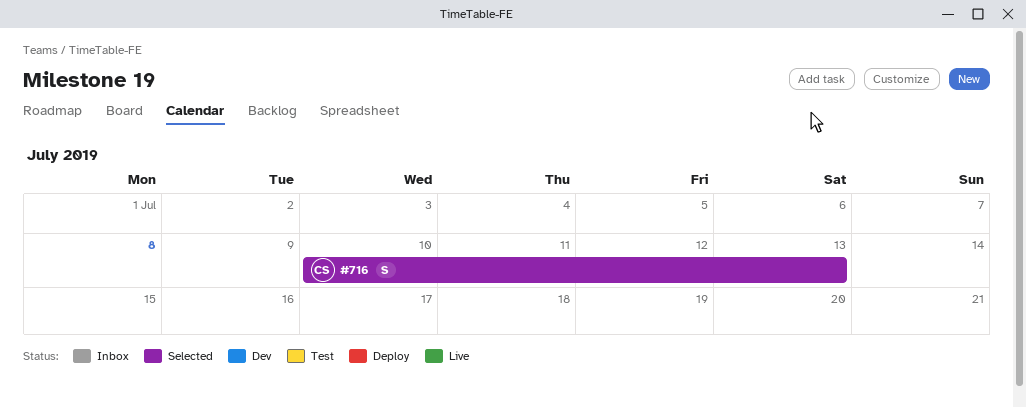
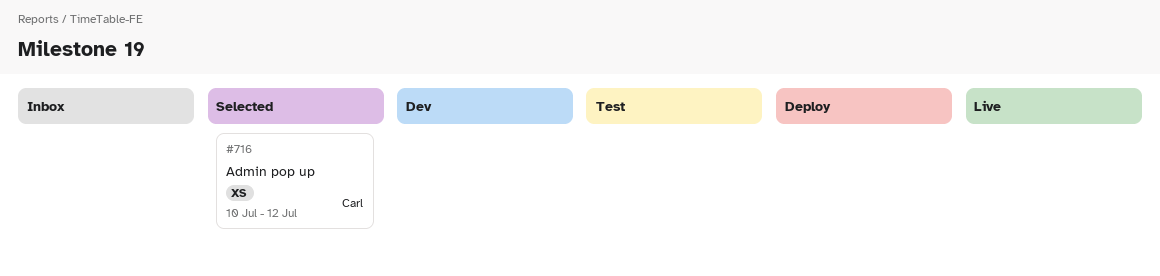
#716, estimate: S -> XS
#716, due: Jul 13 -> Jul 12

